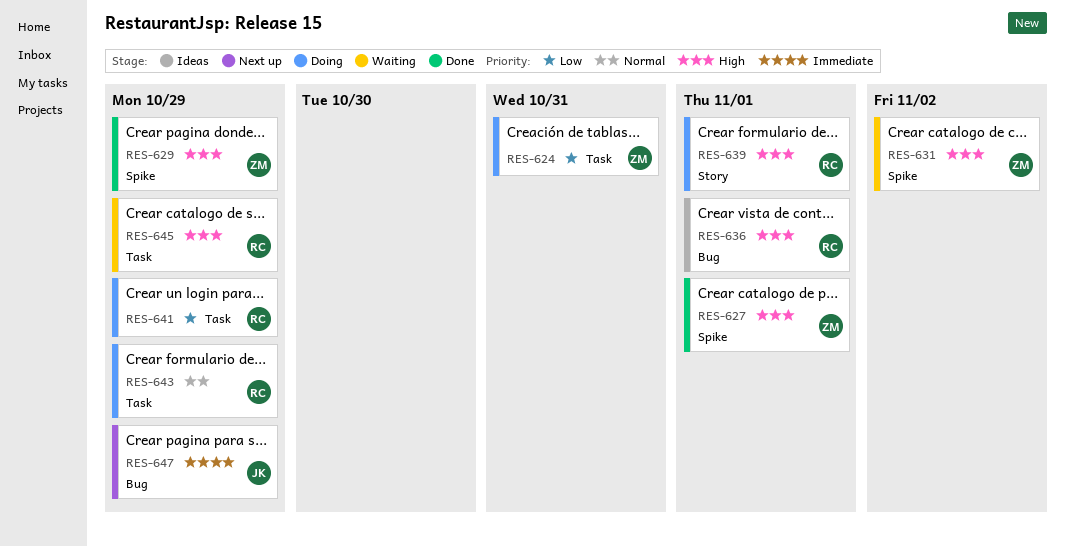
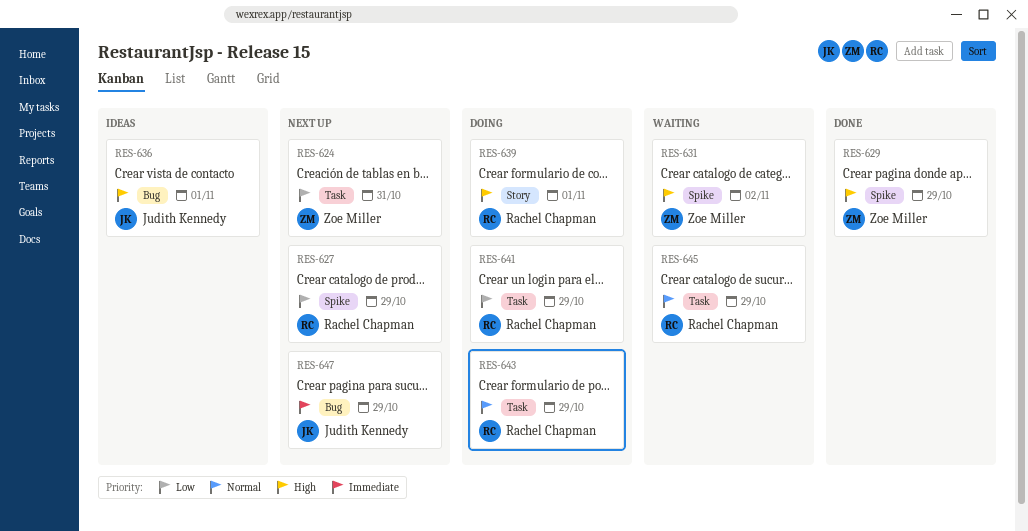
RES-624, status: Doing -> Next up
RES-627, status: Done -> Next up
RES-627, owner: Zoe Miller -> Rachel Chapman
RES-627, priority: High -> Low
RES-627, due: Nov 1 -> Oct 29
RES-636, owner: Rachel Chapman -> Judith Kennedy
RES-645, priority: High -> Normal

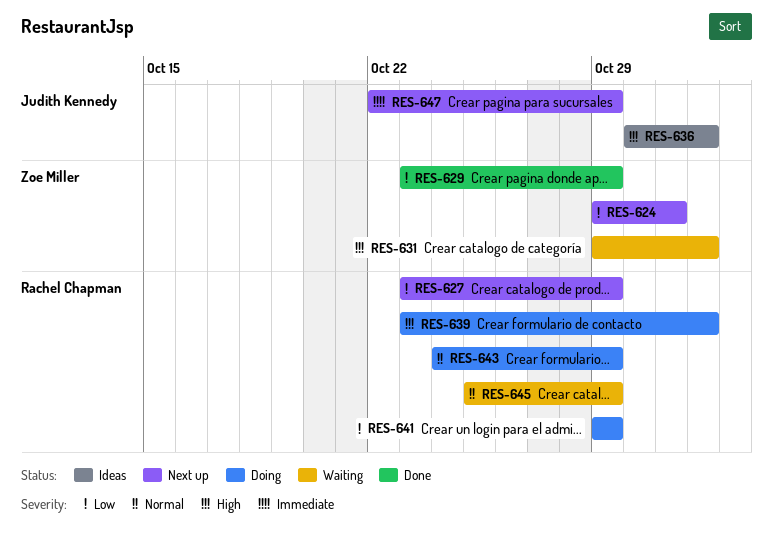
RES-629, priority: High -> Low
RES-631, due: Nov 2 -> Nov 1

